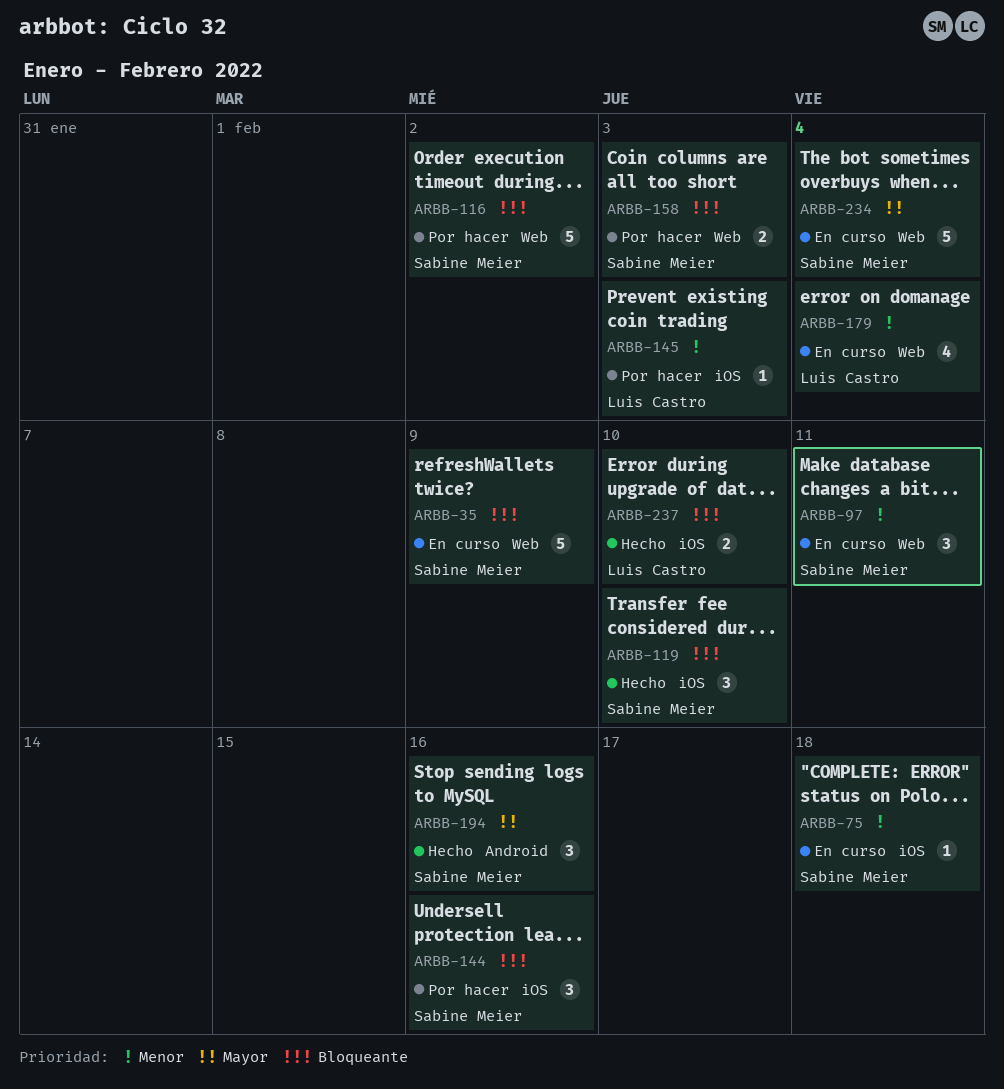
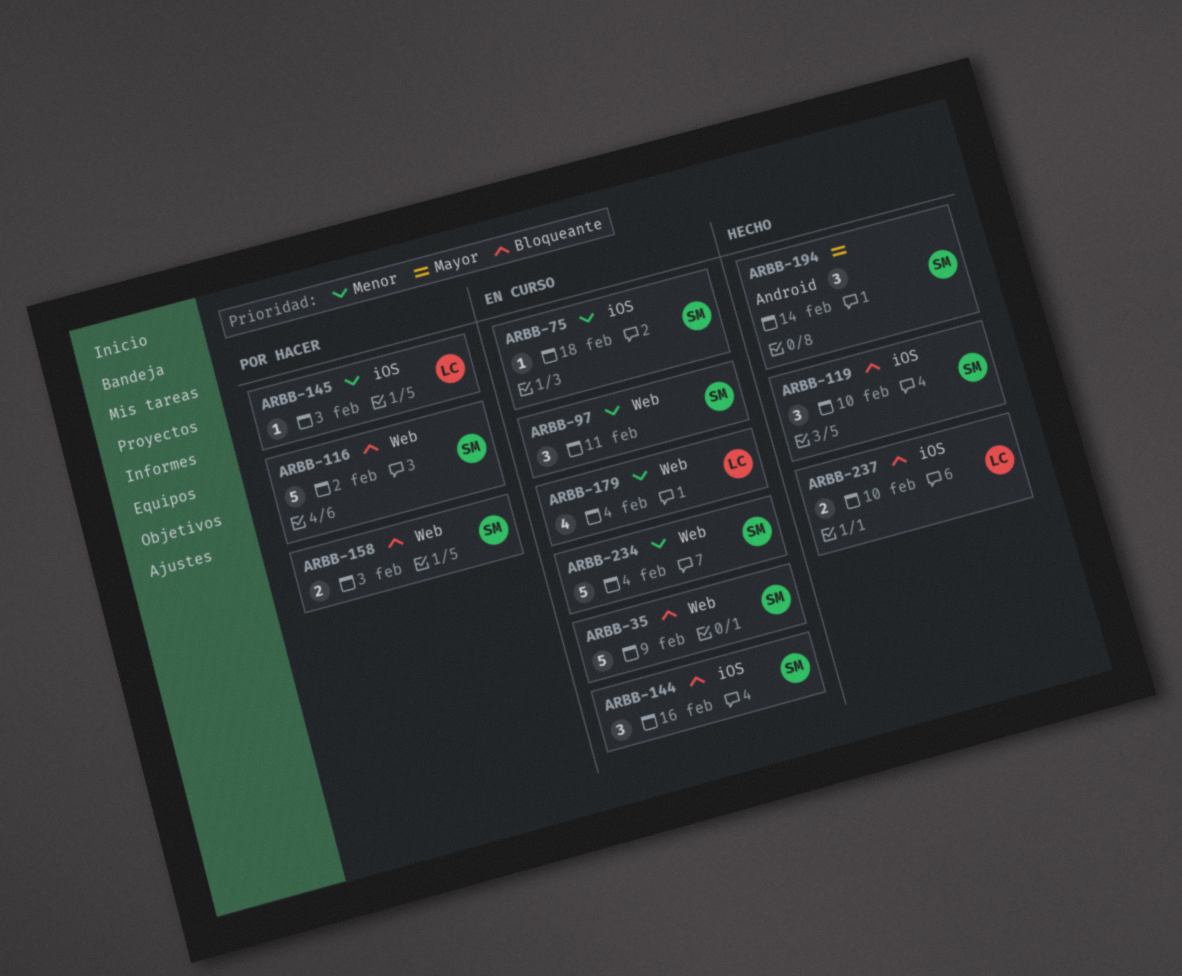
ARBB-144, status: Por hacer -> En curso
ARBB-194, due: Feb 16 -> Feb 14
ARBB-234, priority: Mayor -> Menor

